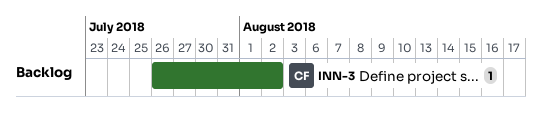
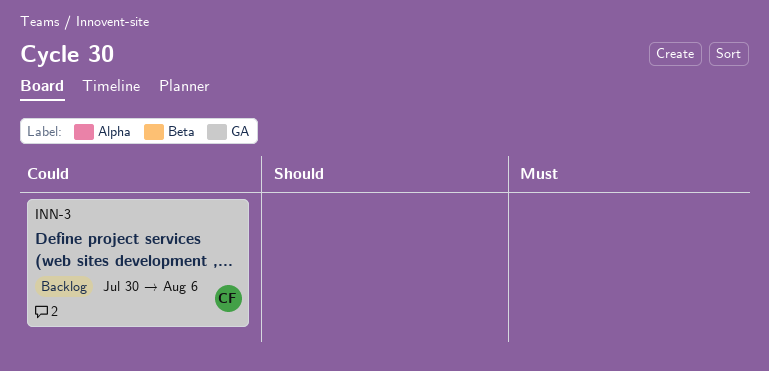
INN-3, start: Jul 26 -> Jul 30
INN-3, due: Aug 2 -> Aug 6

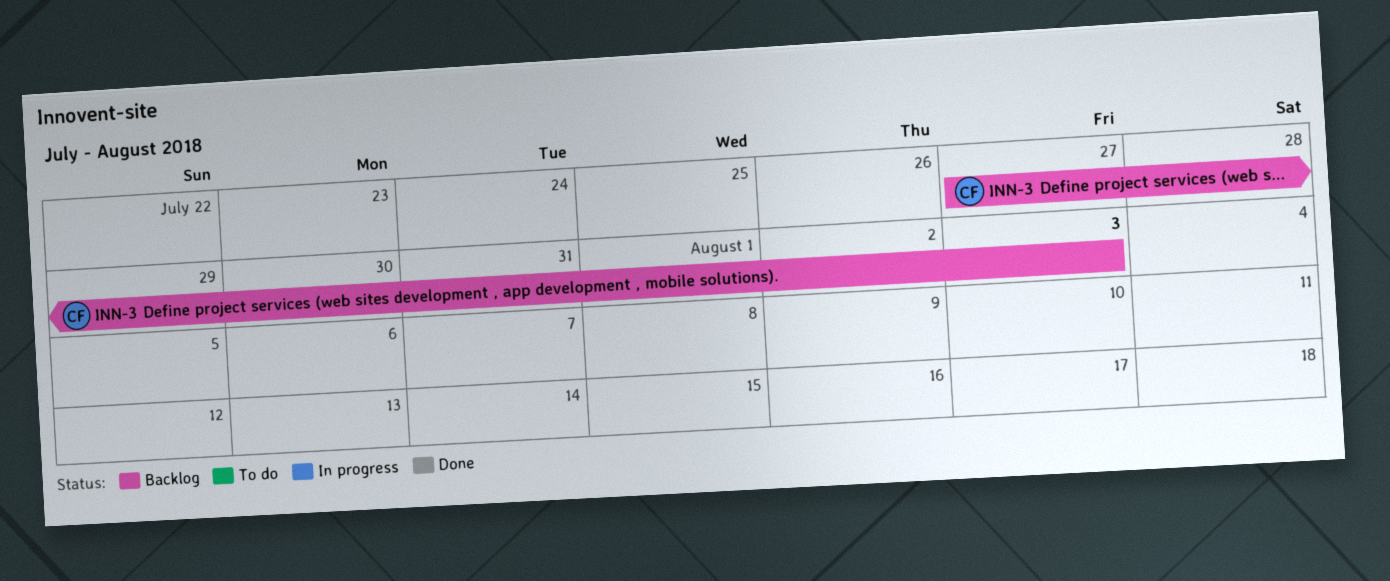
INN-3, start: Jul 30 -> Jul 27
INN-3, due: Aug 6 -> Aug 3

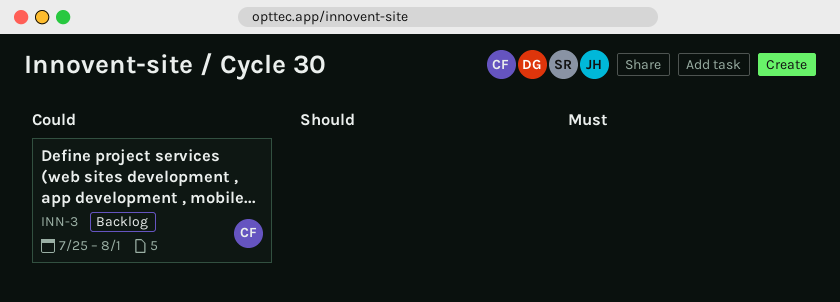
INN-3, start: Jul 27 -> Jul 25
INN-3, due: Aug 3 -> Aug 1

